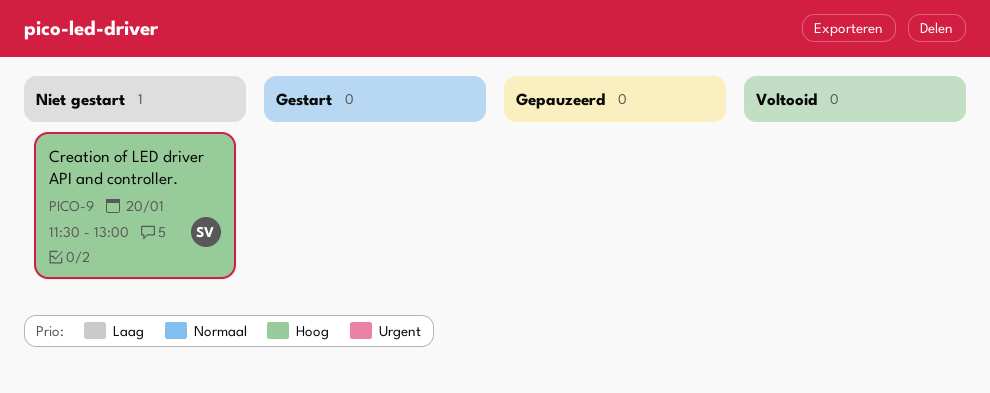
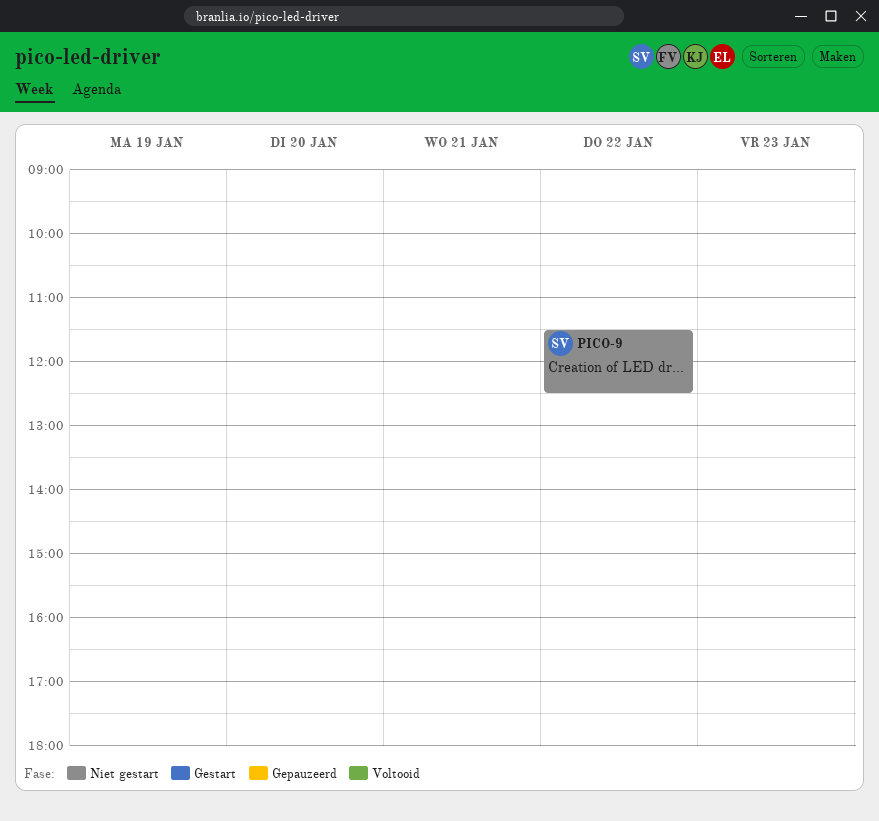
PICO-9, day: Jan 20 -> Jan 22
PICO-9, ends: 13:00 -> 12:30

